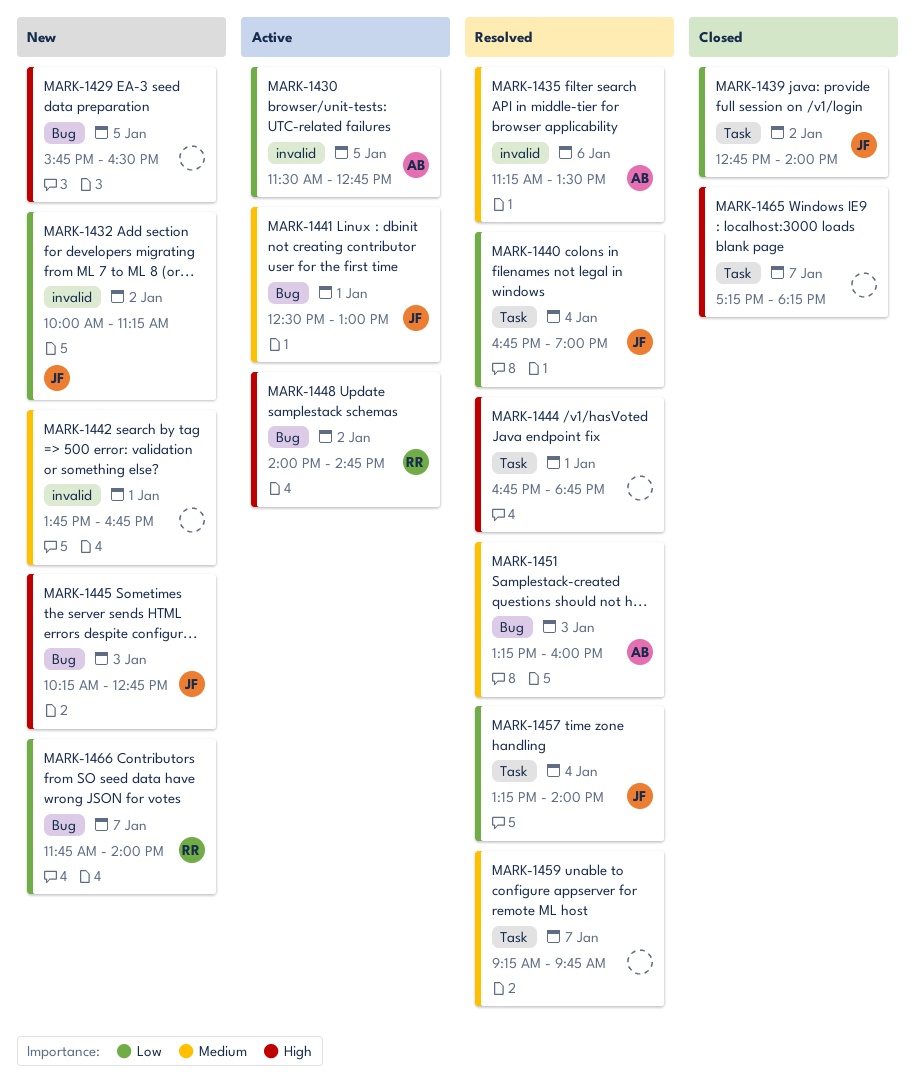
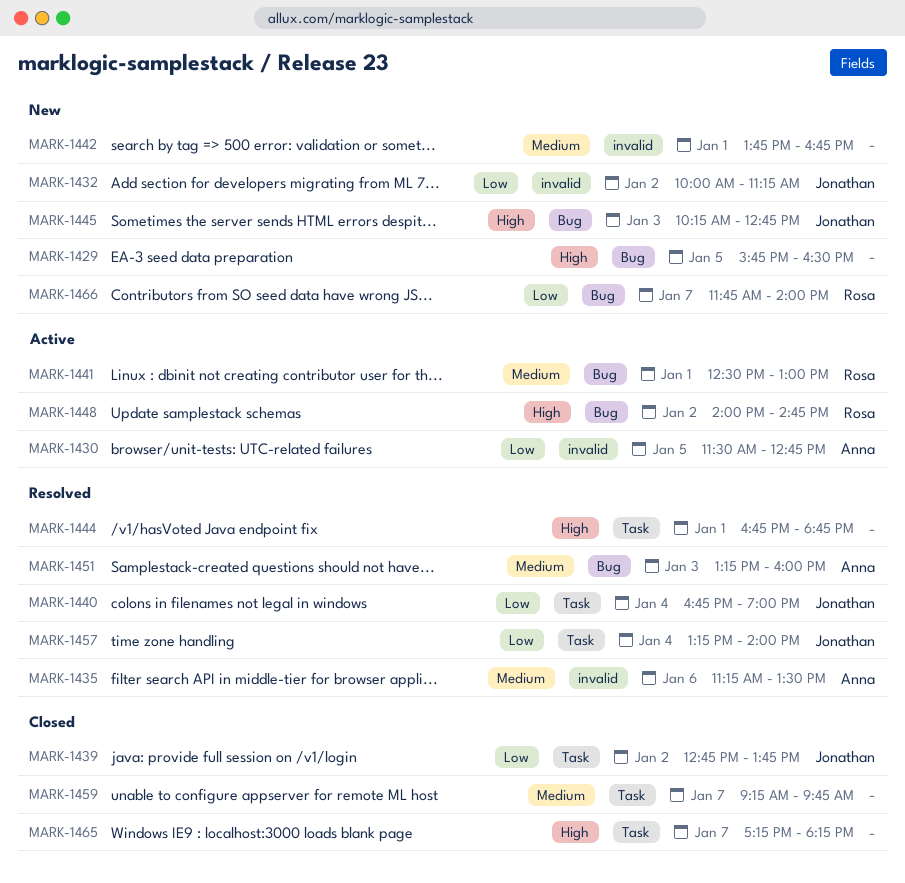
MARK-1439, ends: 14:00 -> 13:45
MARK-1441, owner: Jonathan -> Rosa
MARK-1459, status: Resolved -> Closed

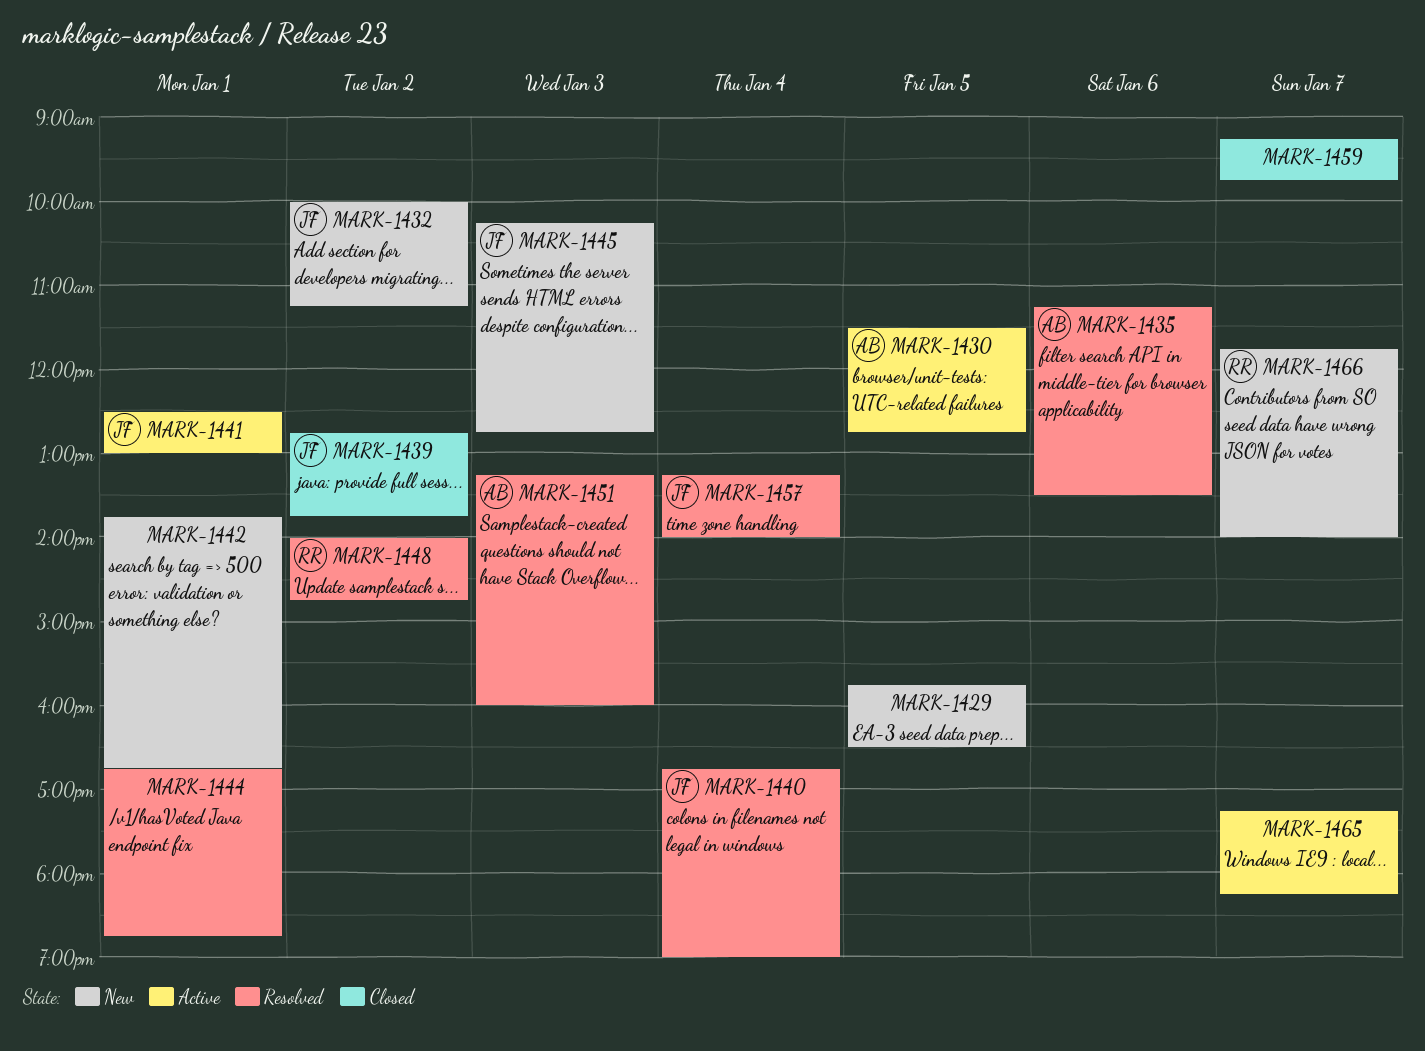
MARK-1441, owner: Rosa -> Jonathan
MARK-1448, status: Active -> Resolved
MARK-1465, status: Closed -> Active

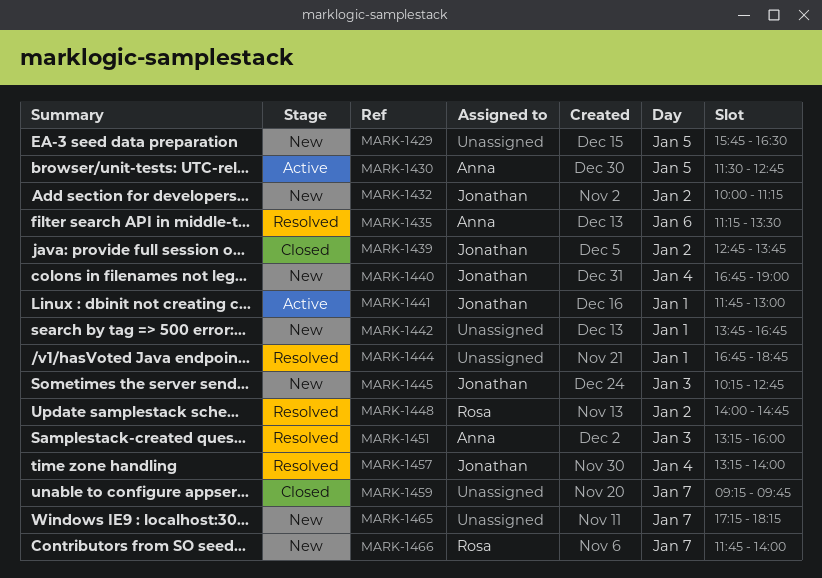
MARK-1440, status: Resolved -> New
MARK-1441, begins: 12:30 -> 11:45
MARK-1465, status: Active -> New

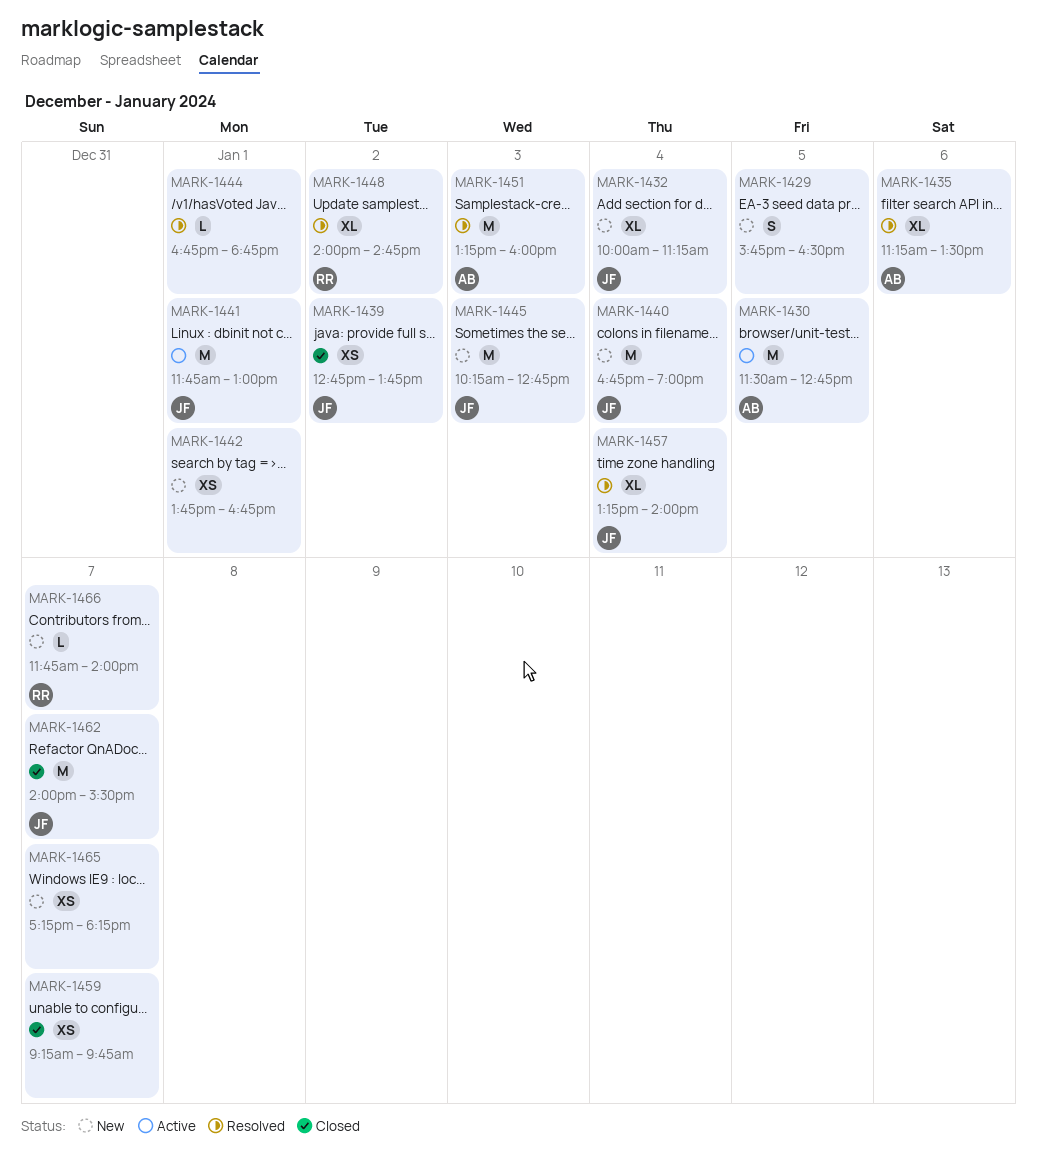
MARK-1432, day: Jan 2 -> Jan 4
MARK-1462: none -> present

